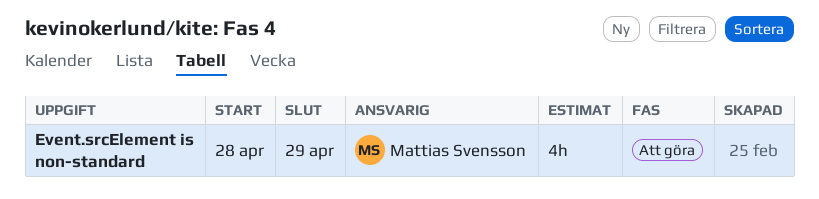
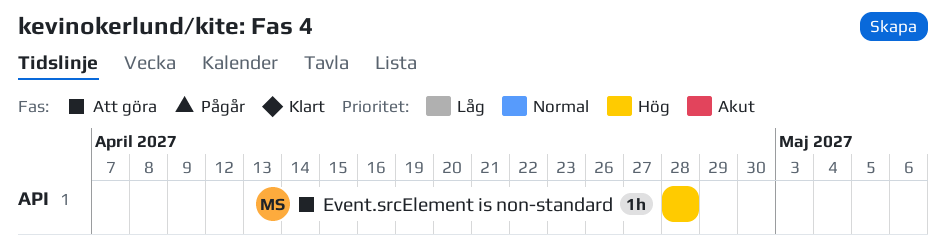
Event.srcElement is non-standard, estimate: 4h -> 1h
Event.srcElement is non-standard, due: Apr 29 -> Apr 28

